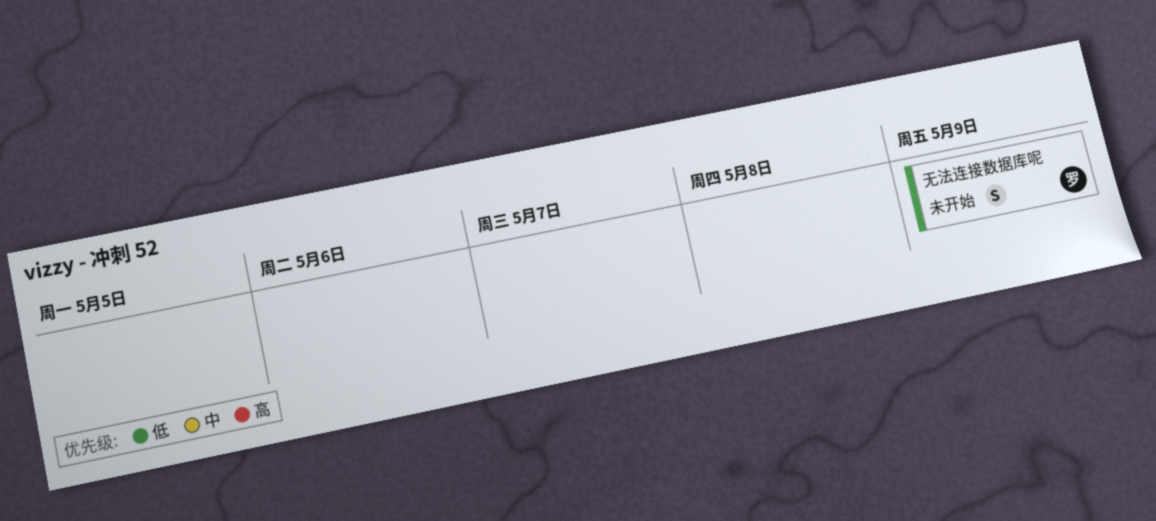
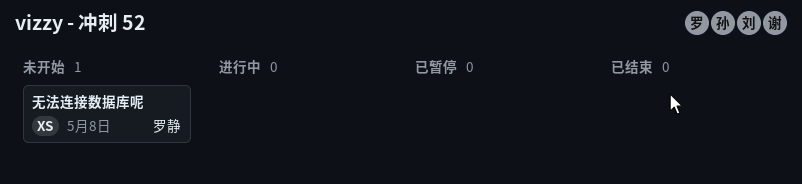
无法连接数据库呢, estimate: S -> XS
无法连接数据库呢, due: May 9 -> May 8

